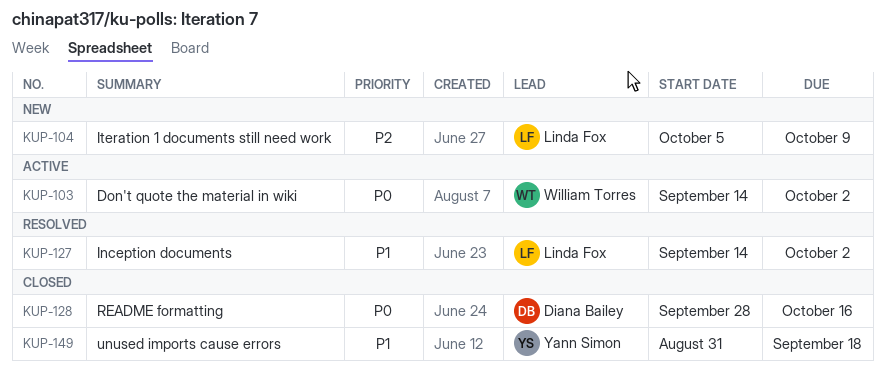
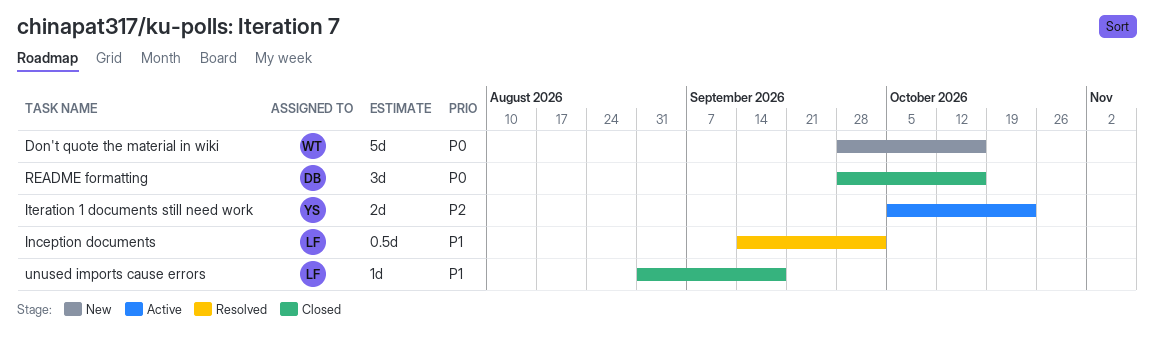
Don't quote the material in wiki, status: Active -> New
Don't quote the material in wiki, start: Sep 14 -> Sep 28
Don't quote the material in wiki, due: Oct 2 -> Oct 16
Iteration 1 documents still need work, status: New -> Active
Iteration 1 documents still need work, owner: Linda Fox -> Yann Simon
Iteration 1 documents still need work, due: Oct 9 -> Oct 23
unused imports cause errors, owner: Yann Simon -> Linda Fox

